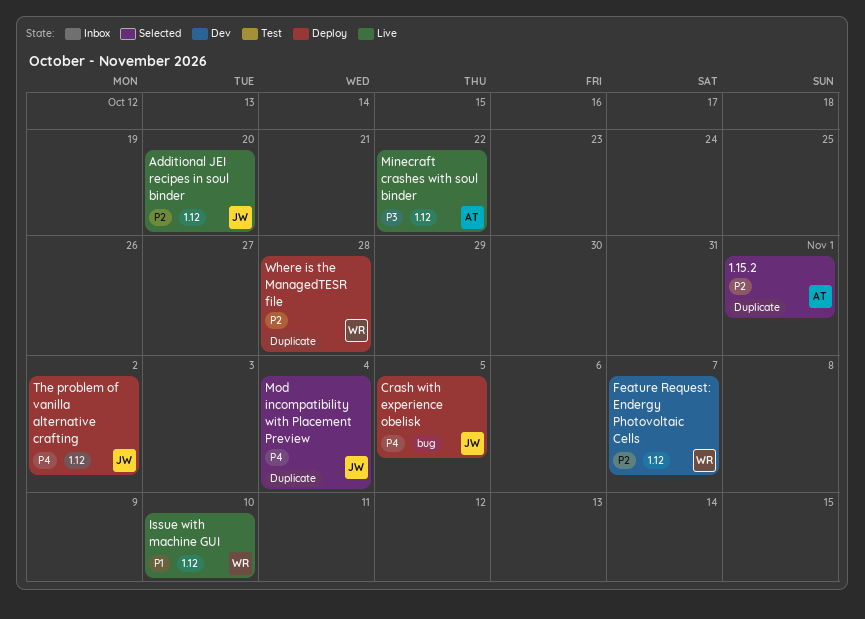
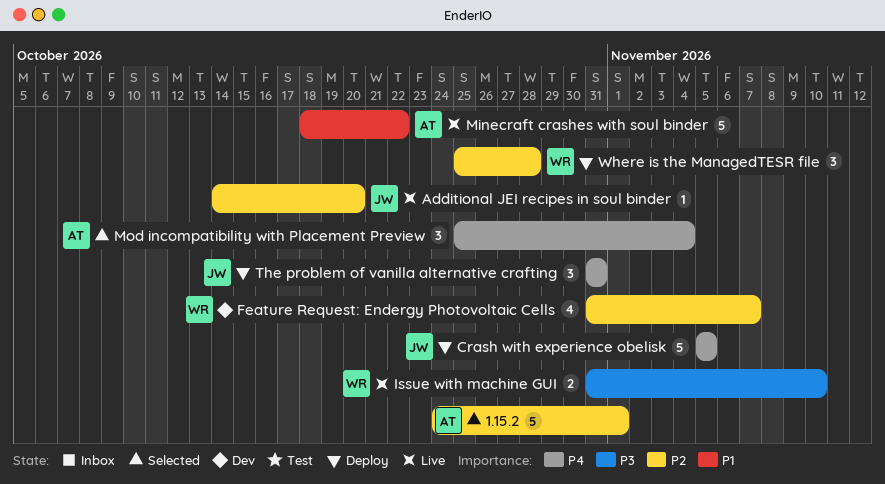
Issue with machine GUI, priority: P1 -> P3
Minecraft crashes with soul binder, priority: P3 -> P1
Mod incompatibility with Placement Preview, owner: JW -> AT
The problem of vanilla alternative crafting, due: Nov 2 -> Oct 31

